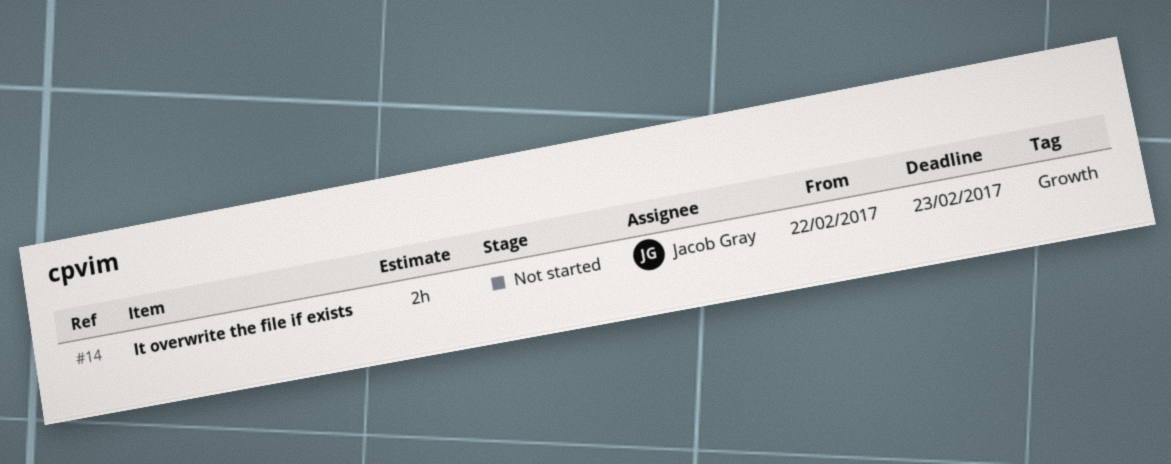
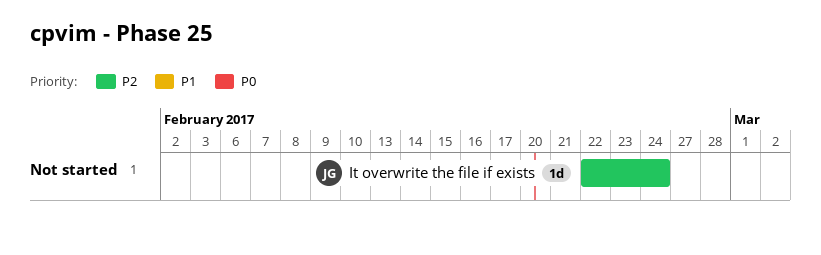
It overwrite the file if exists, estimate: 2h -> 1d
It overwrite the file if exists, due: Feb 23 -> Feb 24

